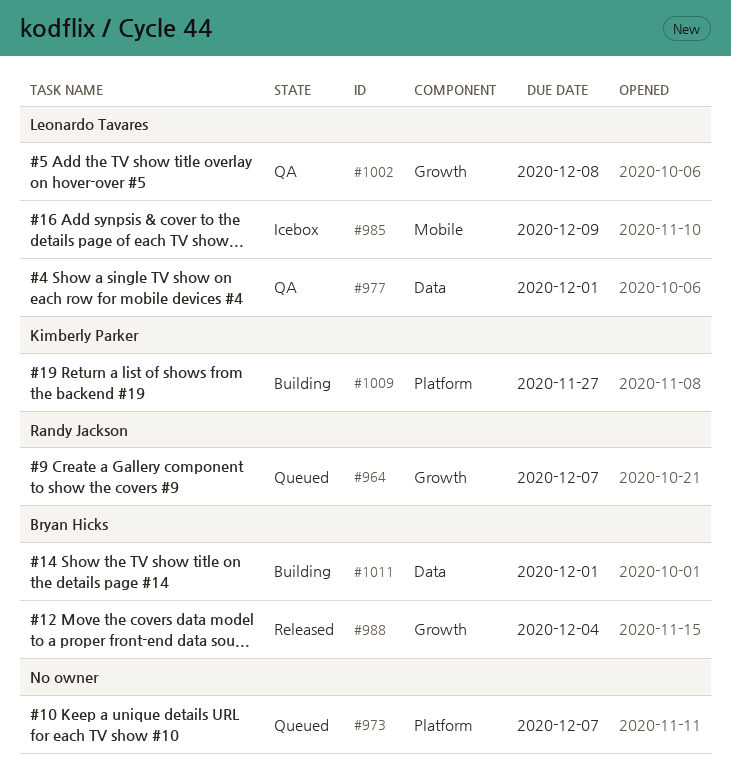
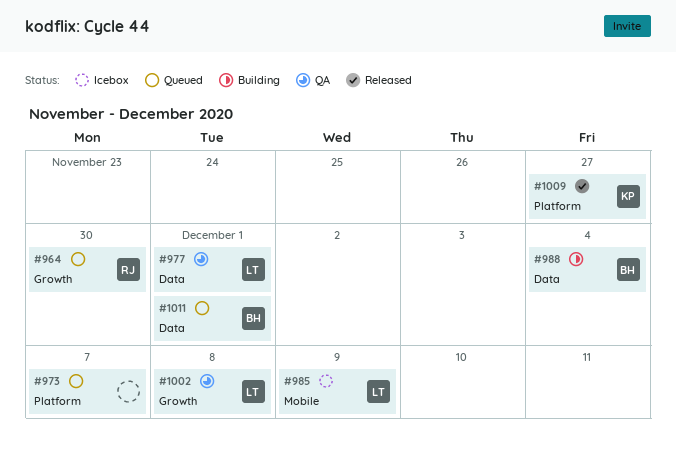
#964, due: Dec 7 -> Nov 30
#988, status: Released -> Building
#988, label: Growth -> Data
#1009, status: Building -> Released
#1011, status: Building -> Queued

